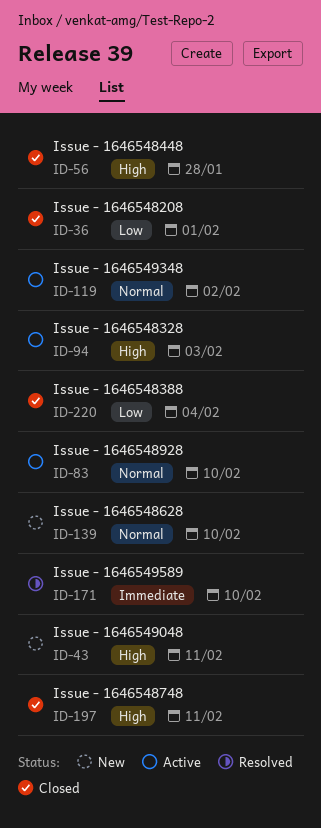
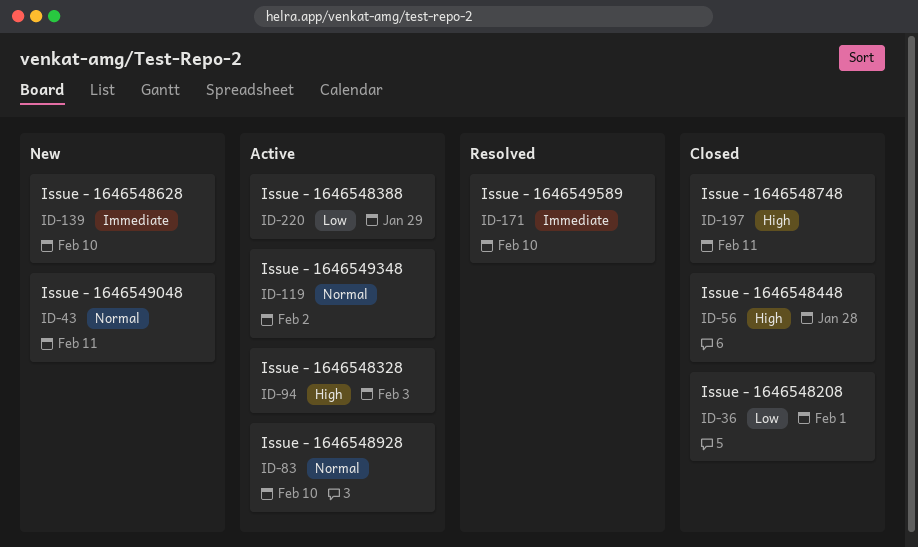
ID-43, priority: High -> Normal
ID-139, priority: Normal -> Immediate
ID-220, status: Closed -> Active
ID-220, due: Feb 4 -> Jan 29

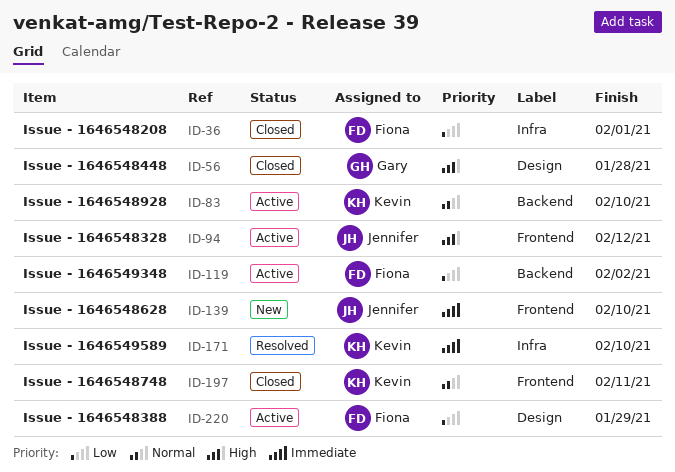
ID-43: present -> none
ID-94, due: Feb 3 -> Feb 12
ID-119, priority: Normal -> Low
ID-197, priority: High -> Normal

